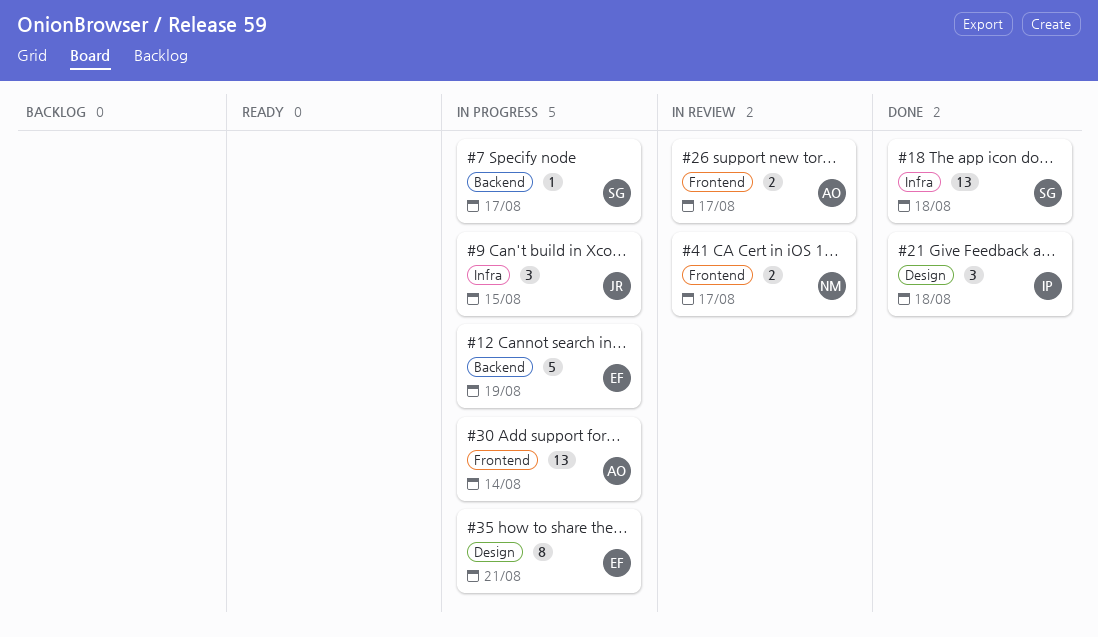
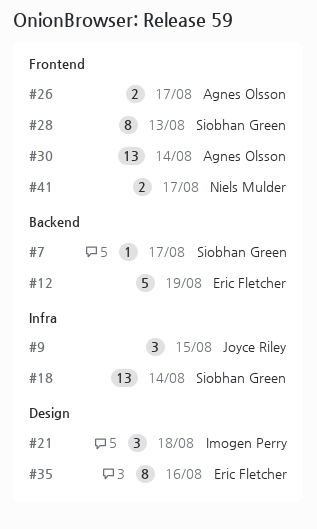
#18, due: Aug 18 -> Aug 14
#28: none -> present
#35, due: Aug 21 -> Aug 16

